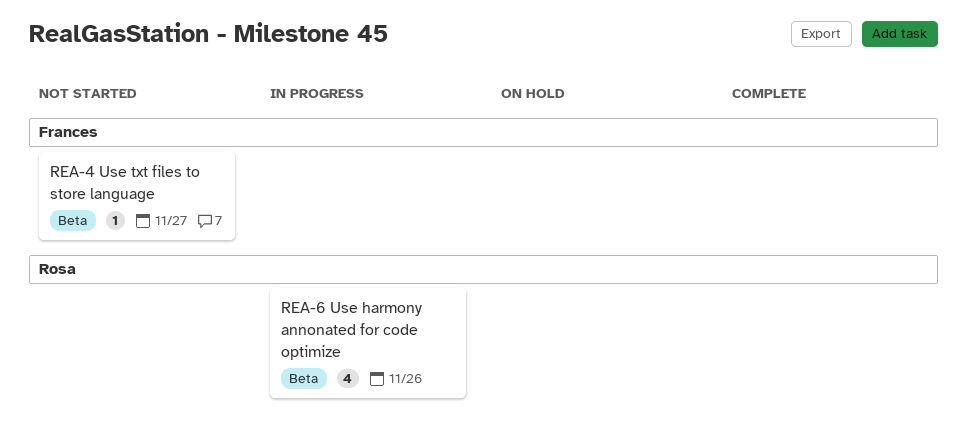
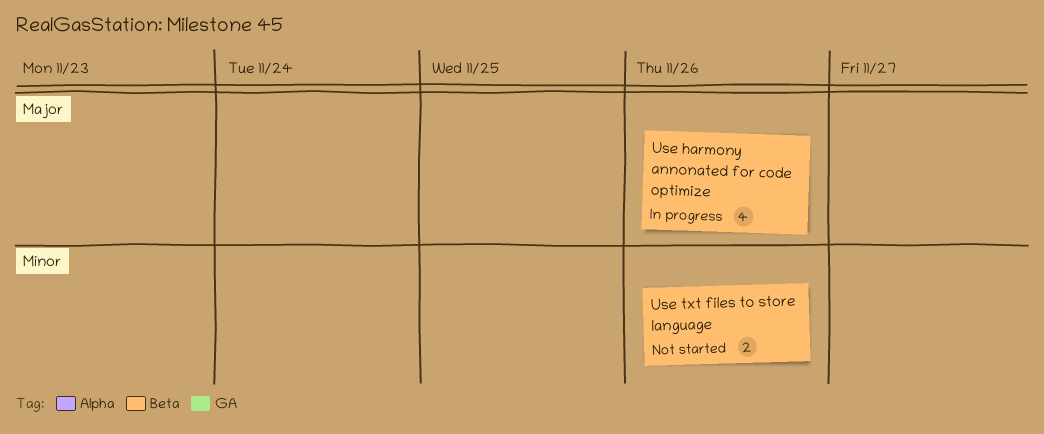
Use txt files to store language, estimate: 1 -> 2
Use txt files to store language, due: Nov 27 -> Nov 26

